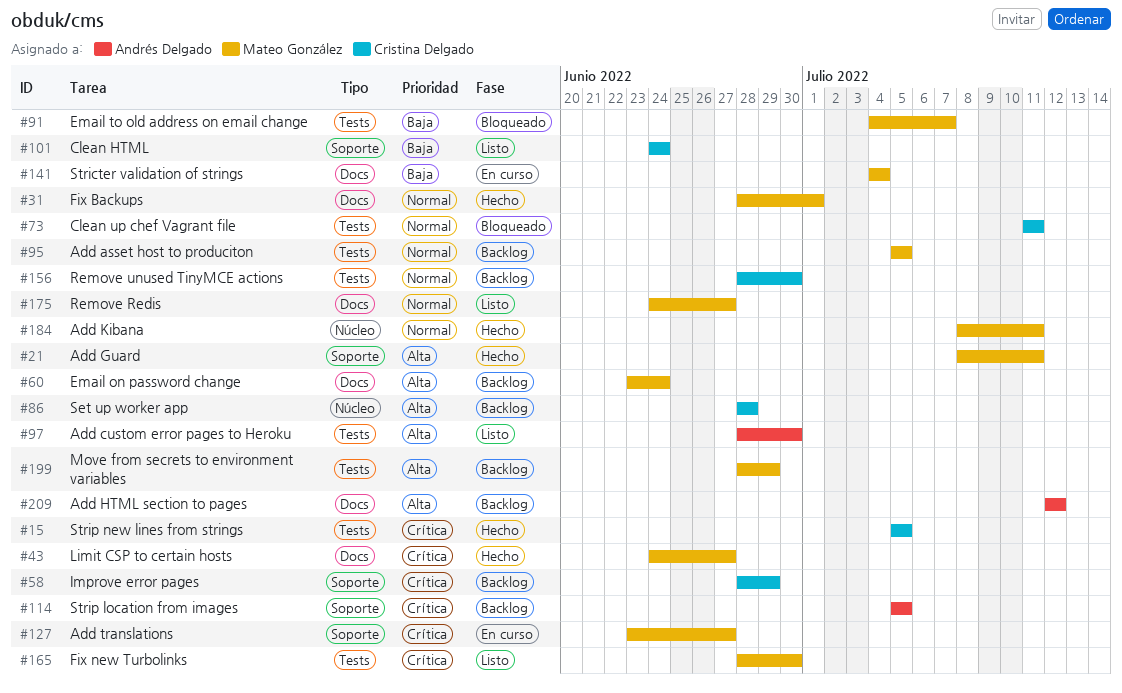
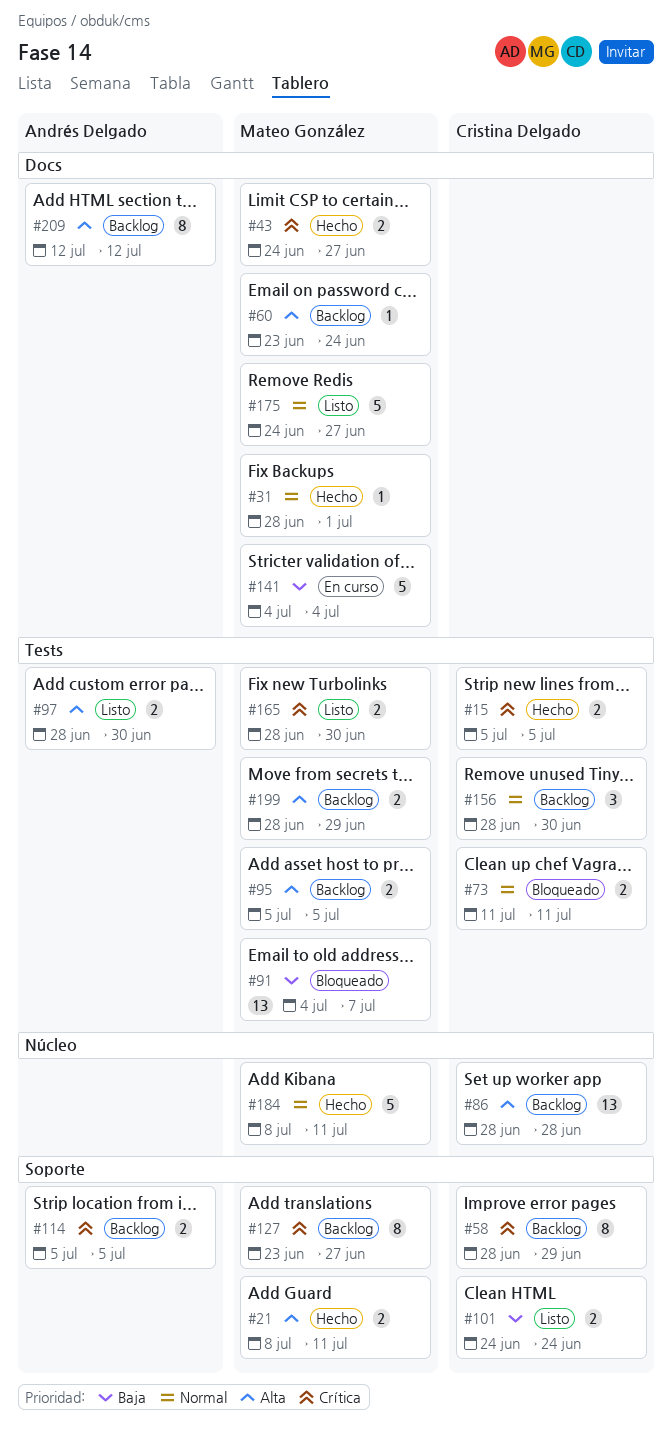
#95, priority: Normal -> Alta
#127, status: En curso -> Backlog

